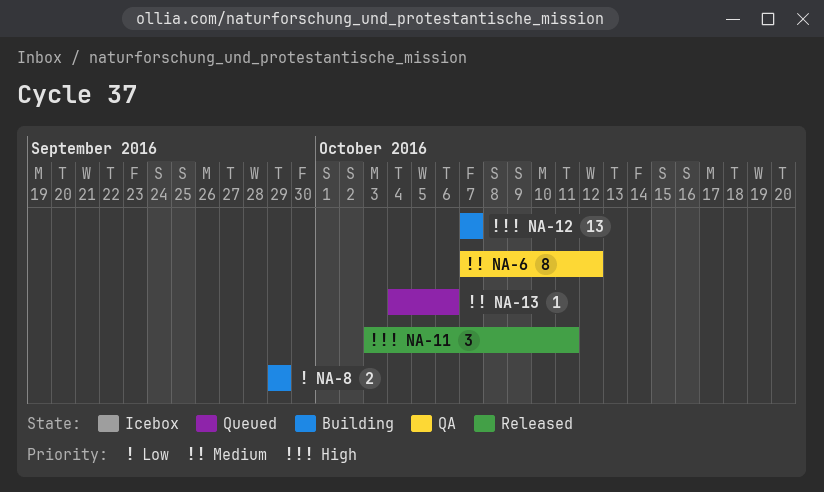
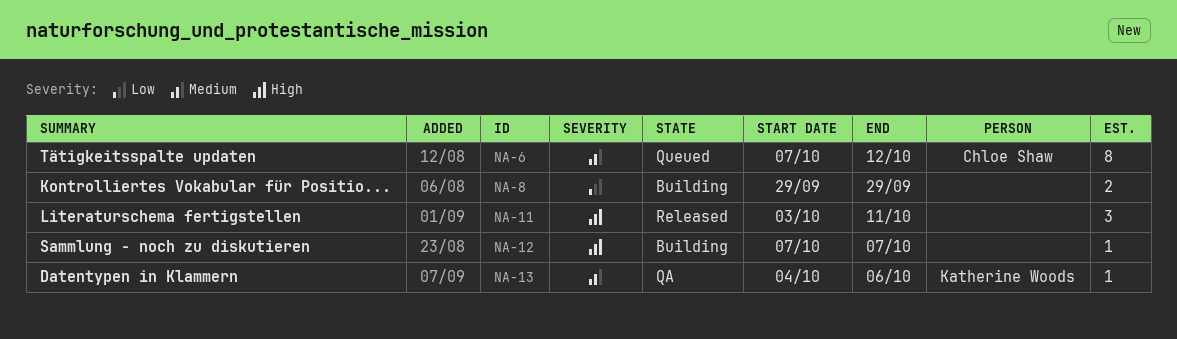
NA-6, status: QA -> Queued
NA-12, estimate: 13 -> 1
NA-13, status: Queued -> QA

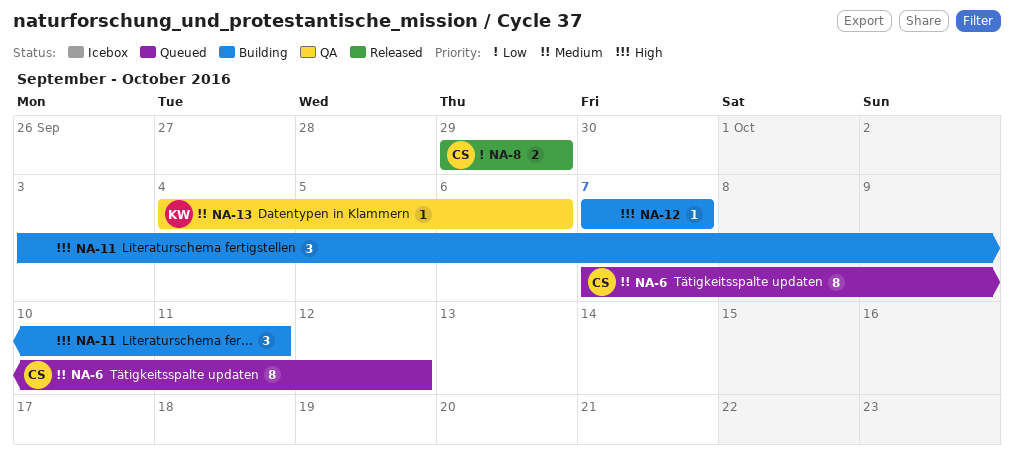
NA-8, status: Building -> Released
NA-8, owner: none -> Chloe Shaw
NA-11, status: Released -> Building

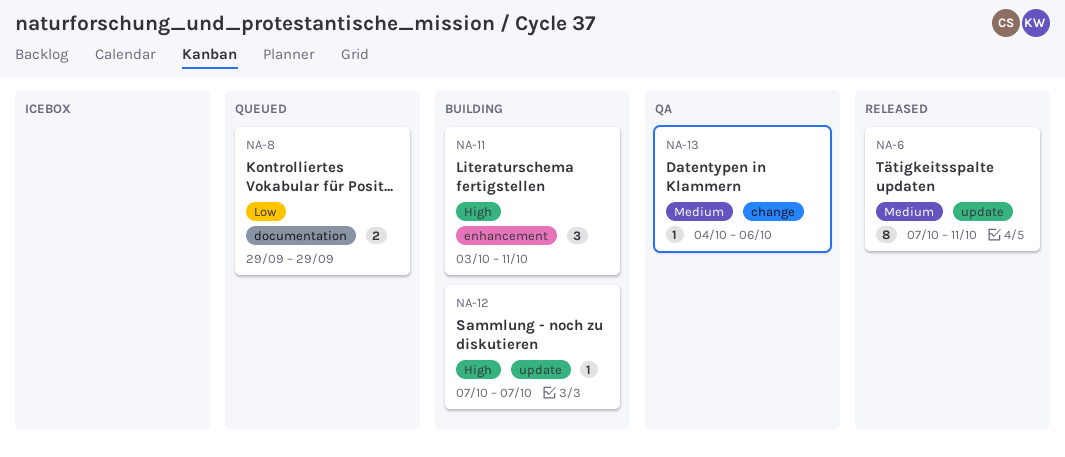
NA-6, status: Queued -> Released
NA-6, due: Oct 12 -> Oct 11
NA-8, status: Released -> Queued

